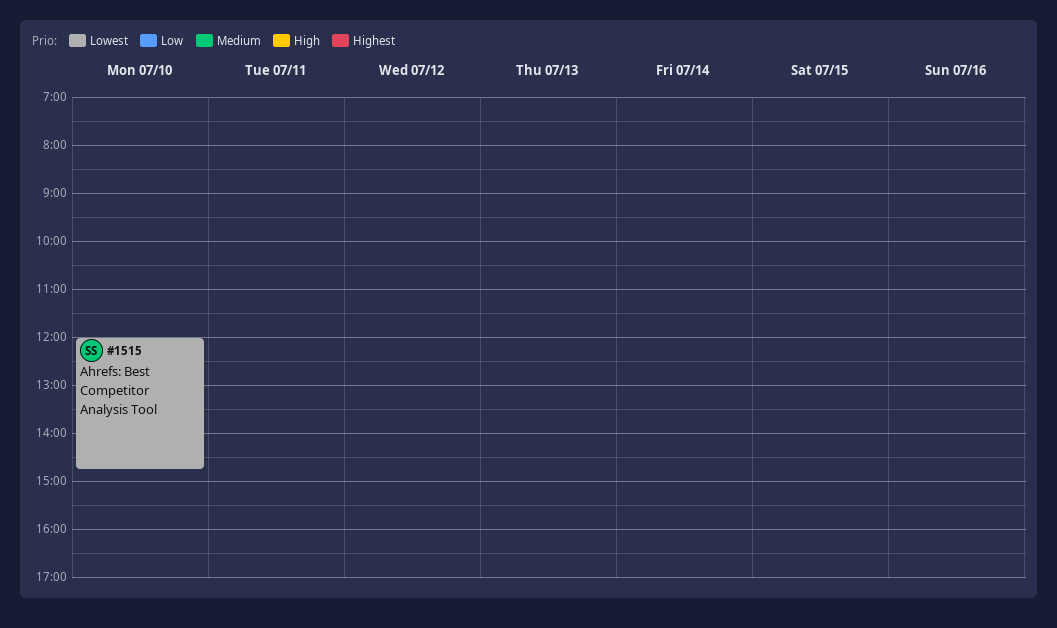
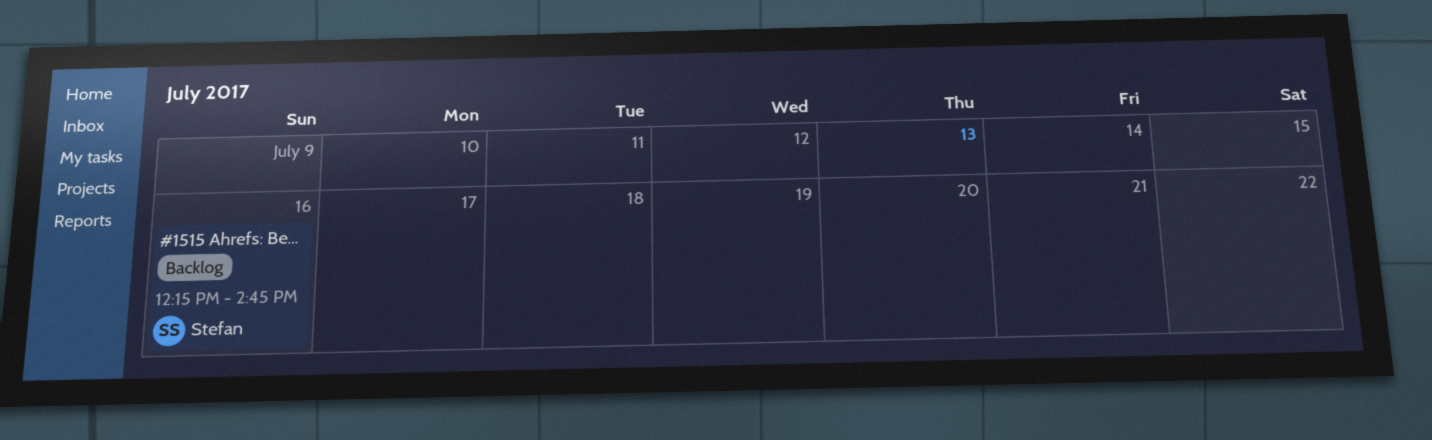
#1515, day: Jul 10 -> Jul 16
#1515, begins: 12:00 -> 12:15

